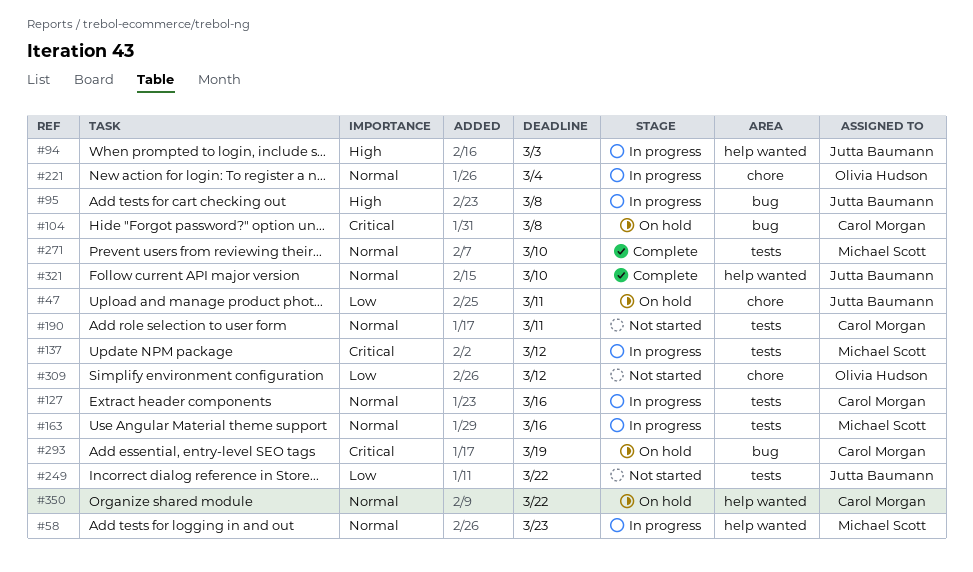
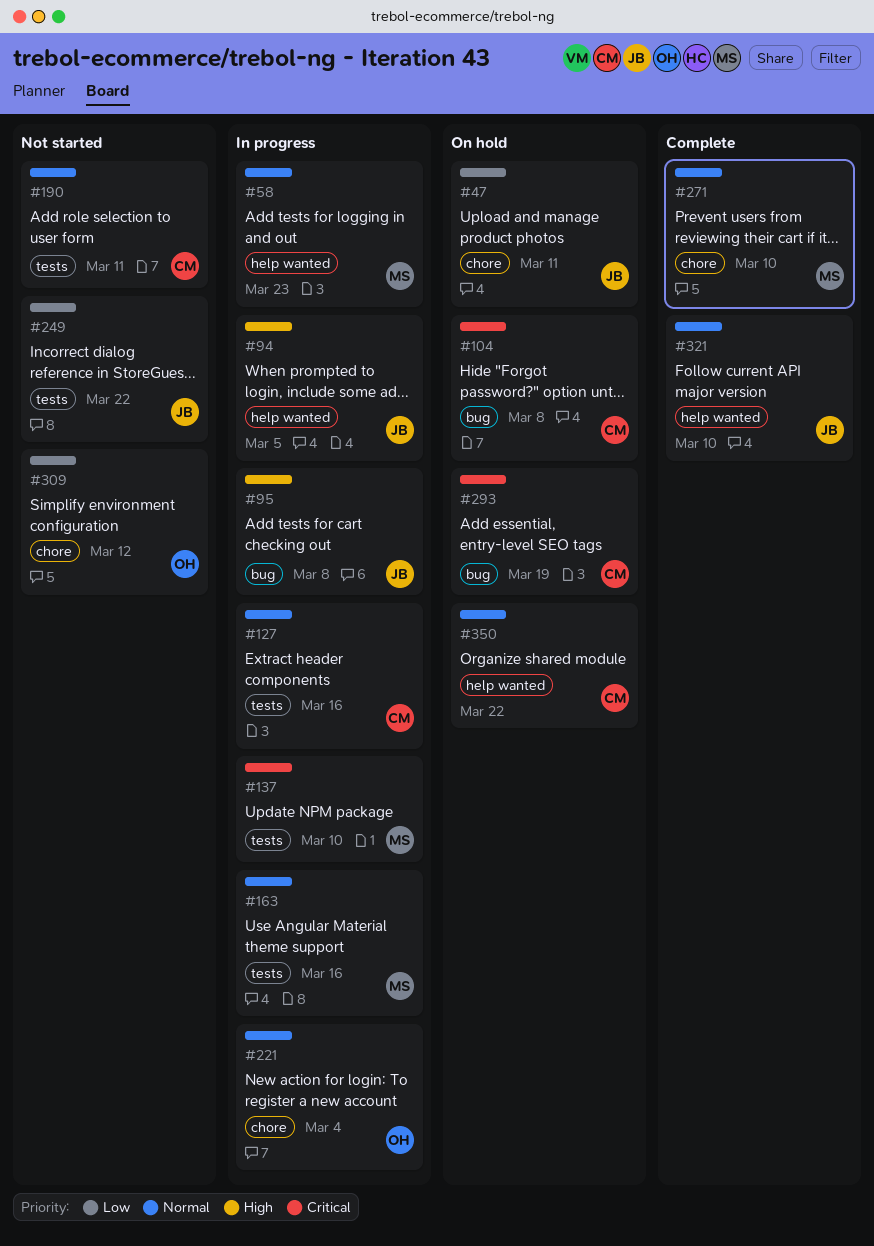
#94, due: Mar 3 -> Mar 5
#137, due: Mar 12 -> Mar 10
#271, label: tests -> chore

